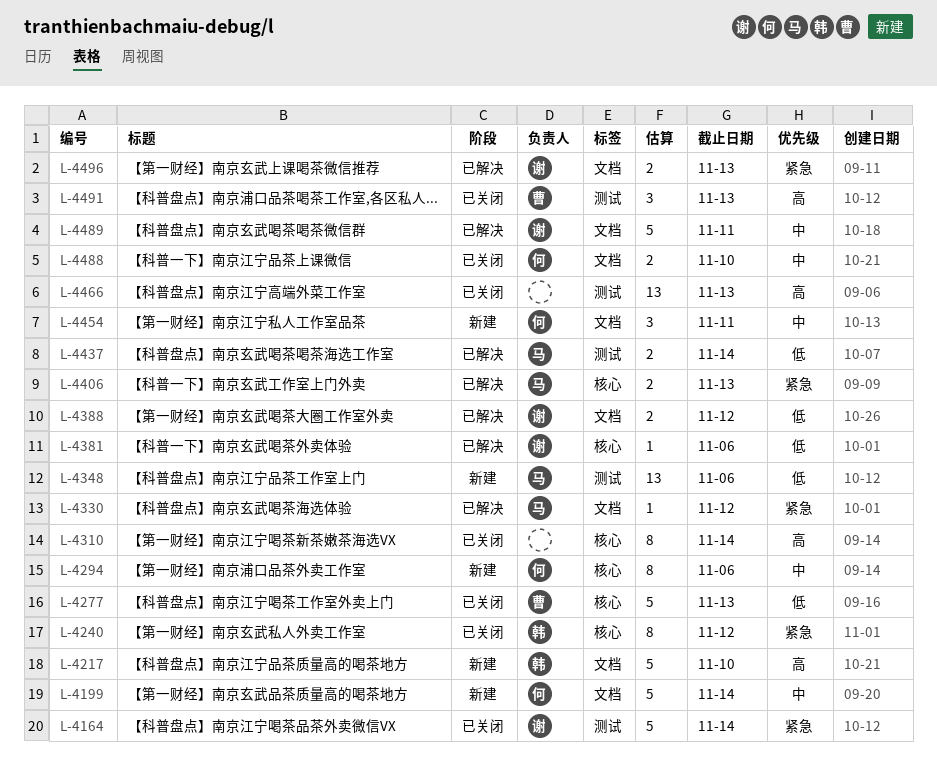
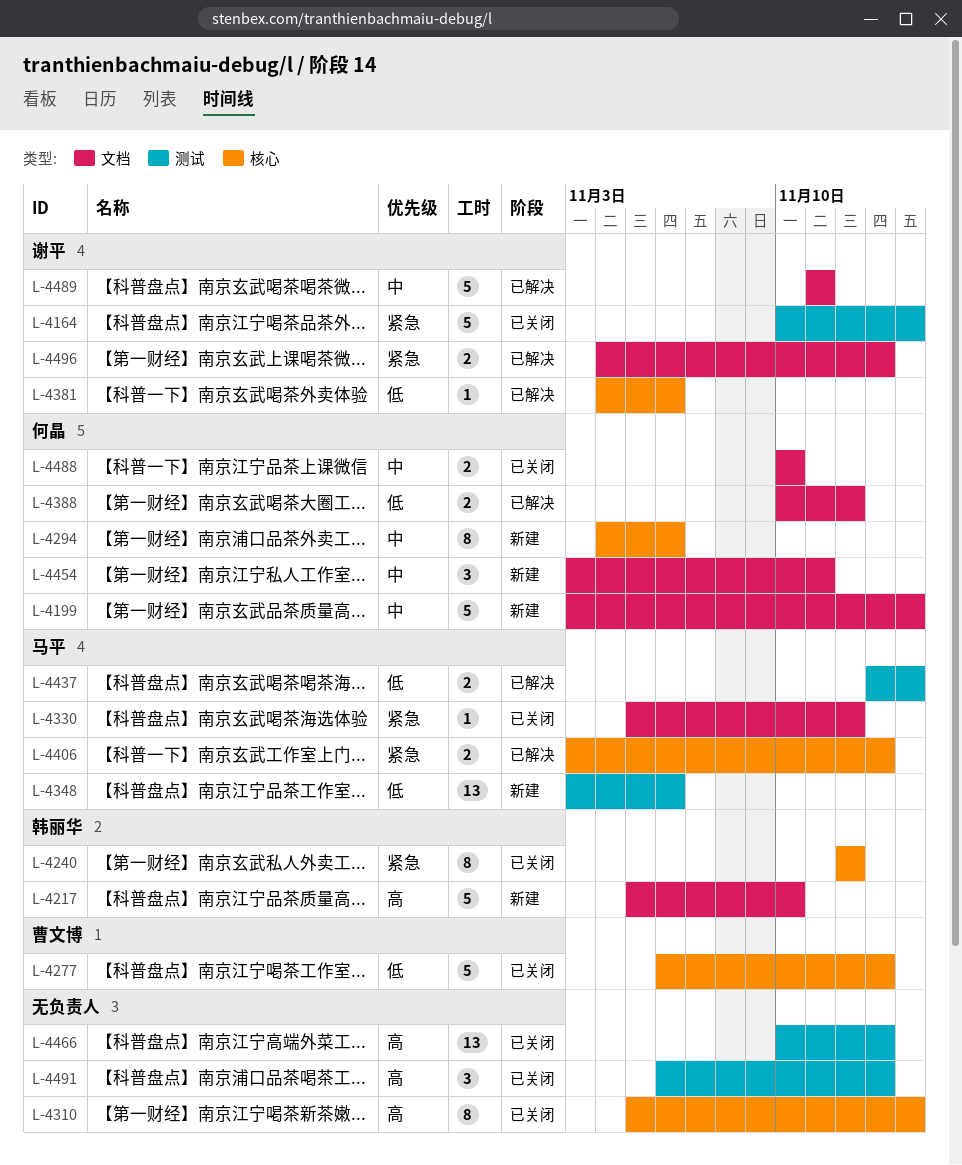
L-4330, status: 已解决 -> 已关闭
L-4388, owner: 谢平 -> 何晶
L-4491, owner: 曹文博 -> none

